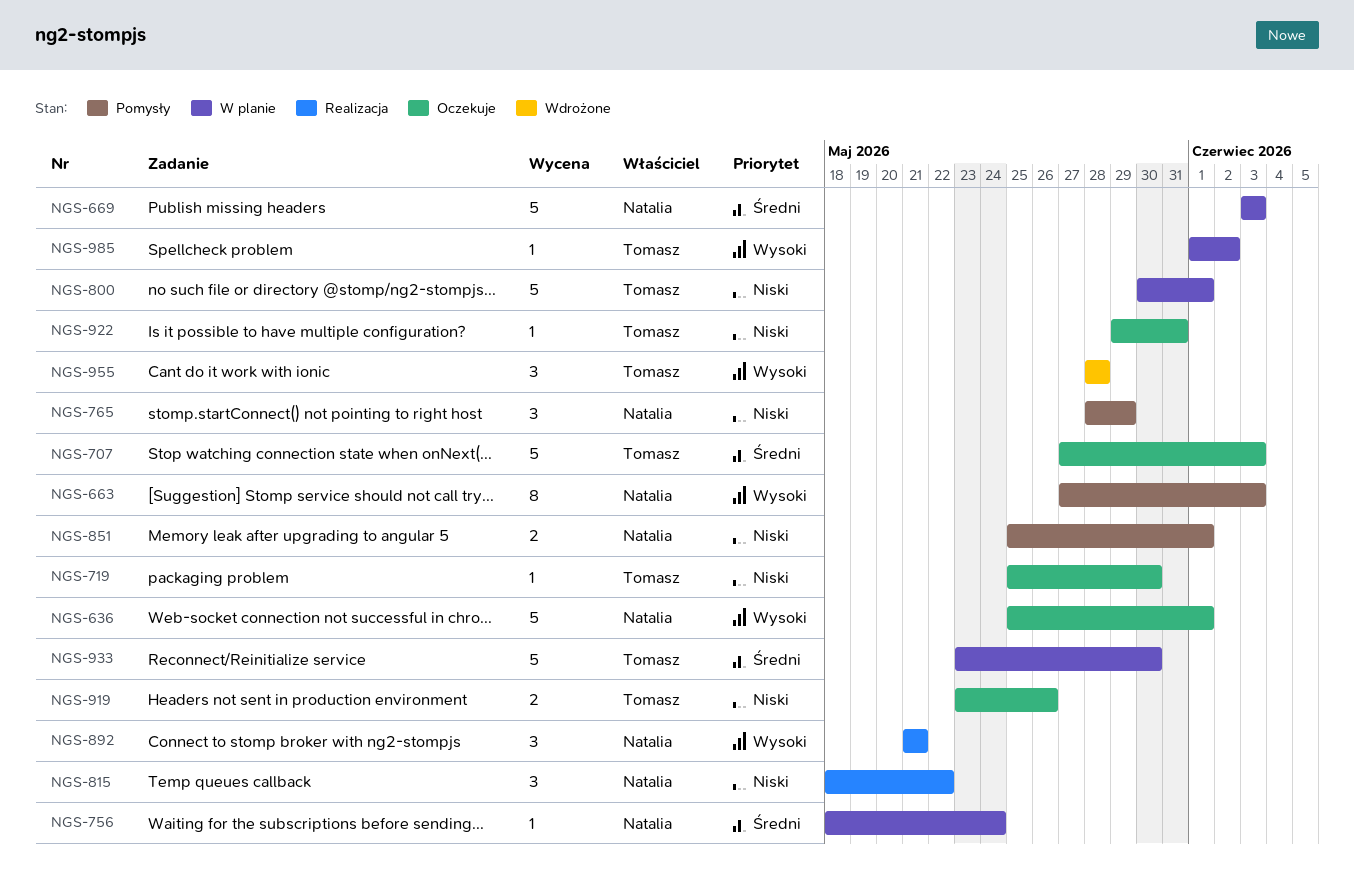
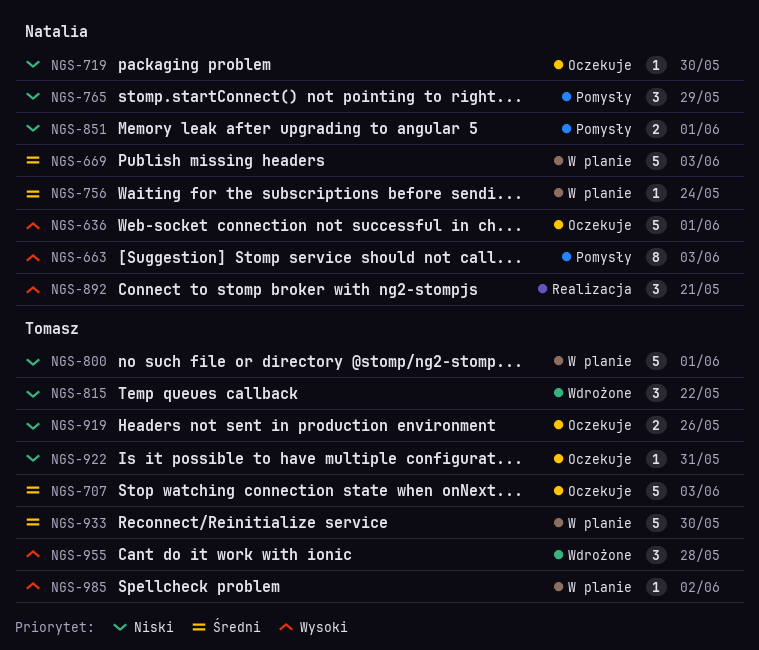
NGS-719, owner: Tomasz -> Natalia
NGS-815, status: Realizacja -> Wdrożone
NGS-815, owner: Natalia -> Tomasz

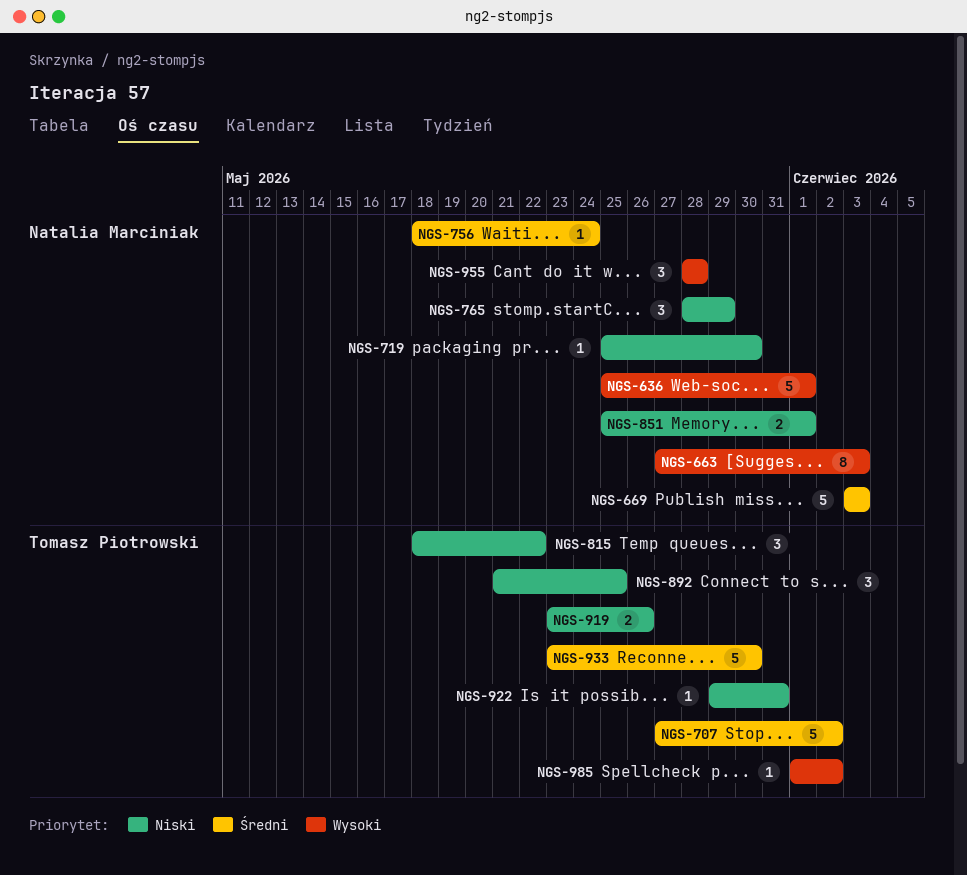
NGS-707, due: Jun 3 -> Jun 2
NGS-800: present -> none
NGS-892, owner: Natalia Marciniak -> Tomasz Piotrowski
NGS-892, priority: Wysoki -> Niski
NGS-892, due: May 21 -> May 25
NGS-955, owner: Tomasz Piotrowski -> Natalia Marciniak

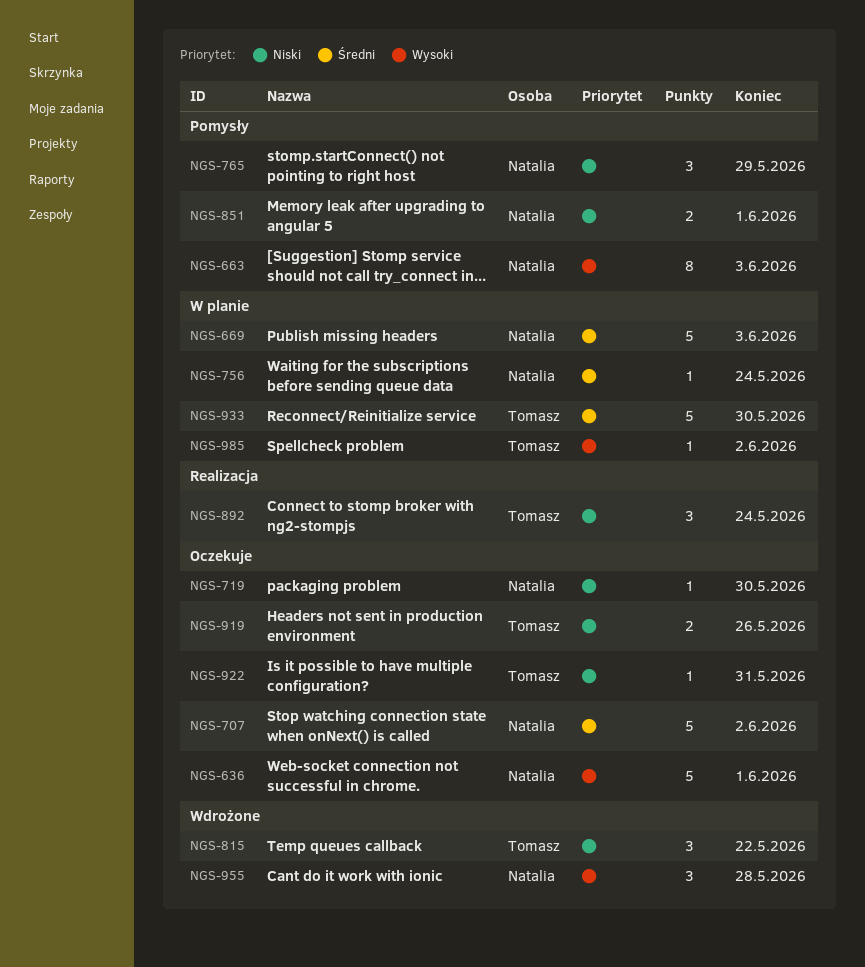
NGS-707, owner: Tomasz Piotrowski -> Natalia Marciniak
NGS-892, due: May 25 -> May 24

